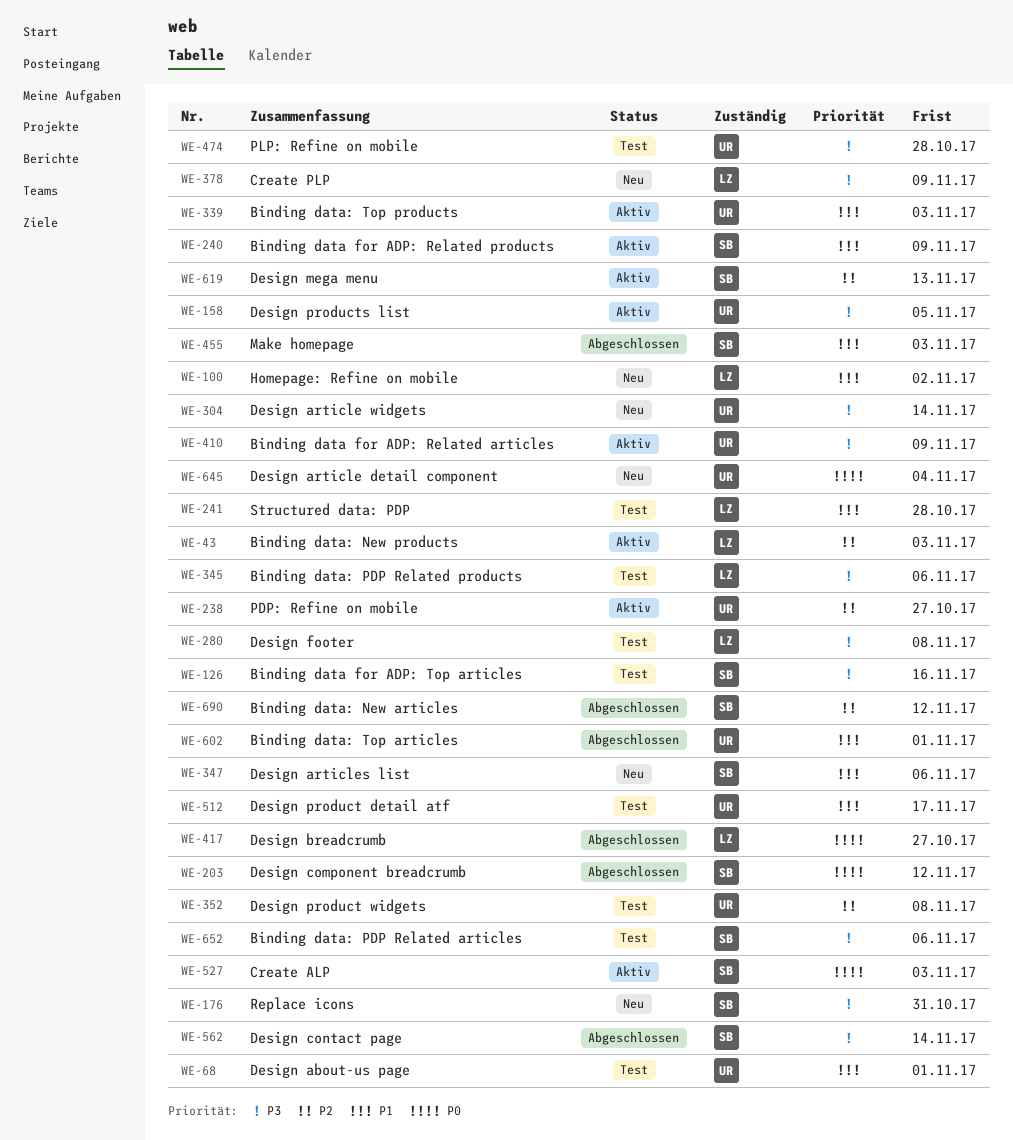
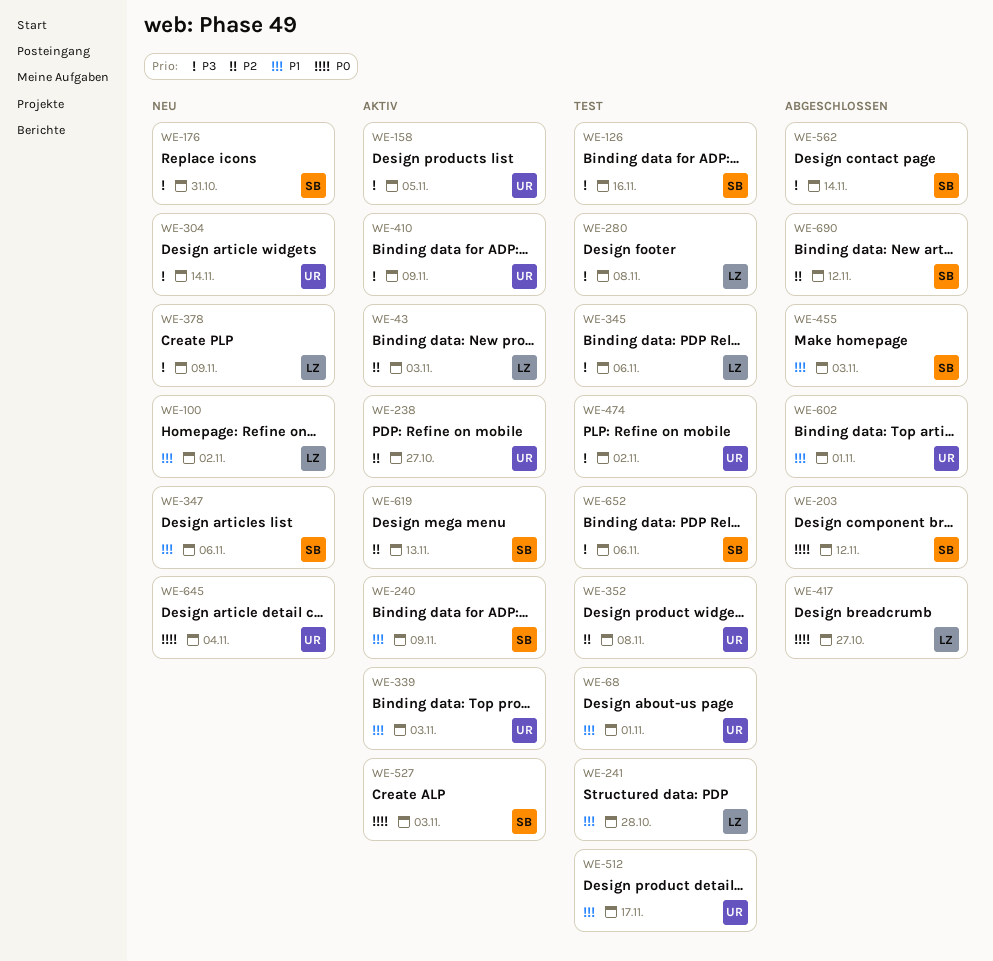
WE-474, due: Oct 28 -> Nov 2

